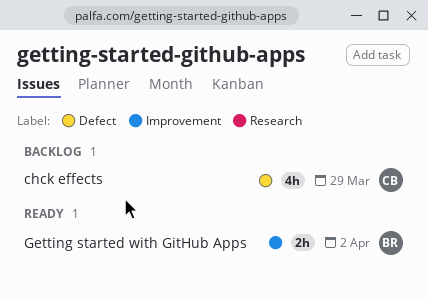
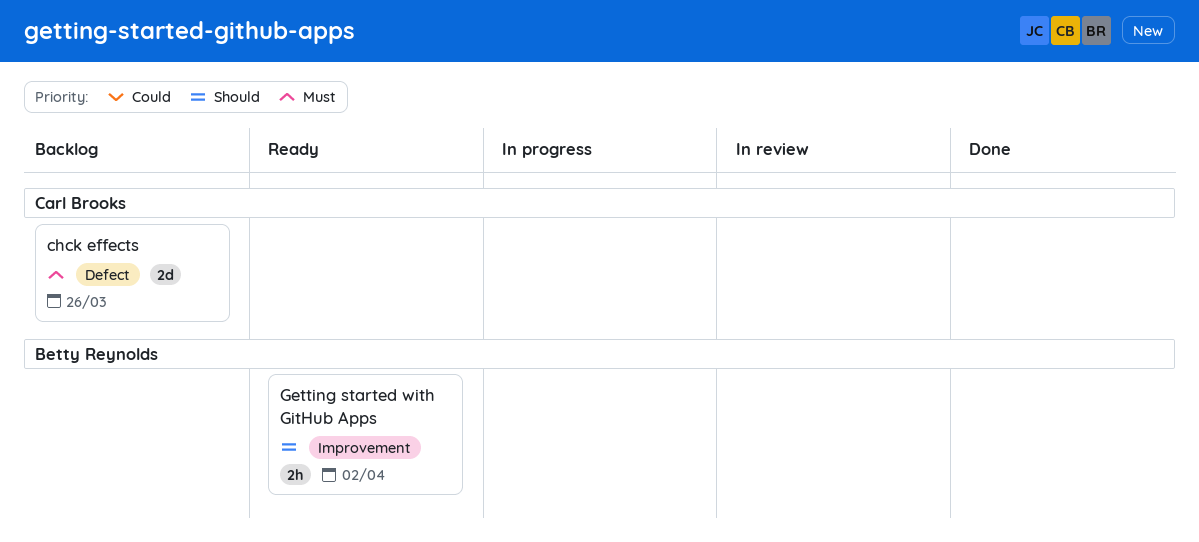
chck effects, estimate: 4h -> 2d
chck effects, due: Mar 29 -> Mar 26

